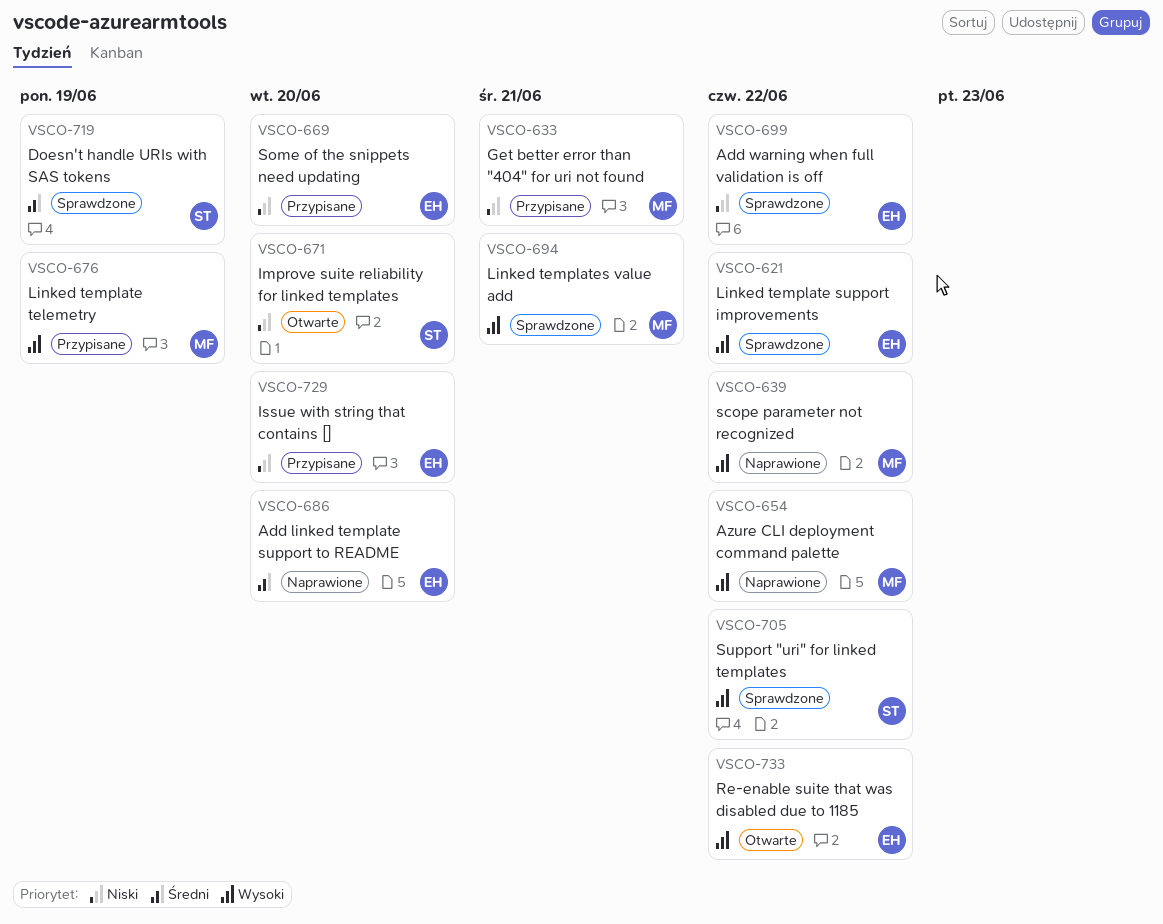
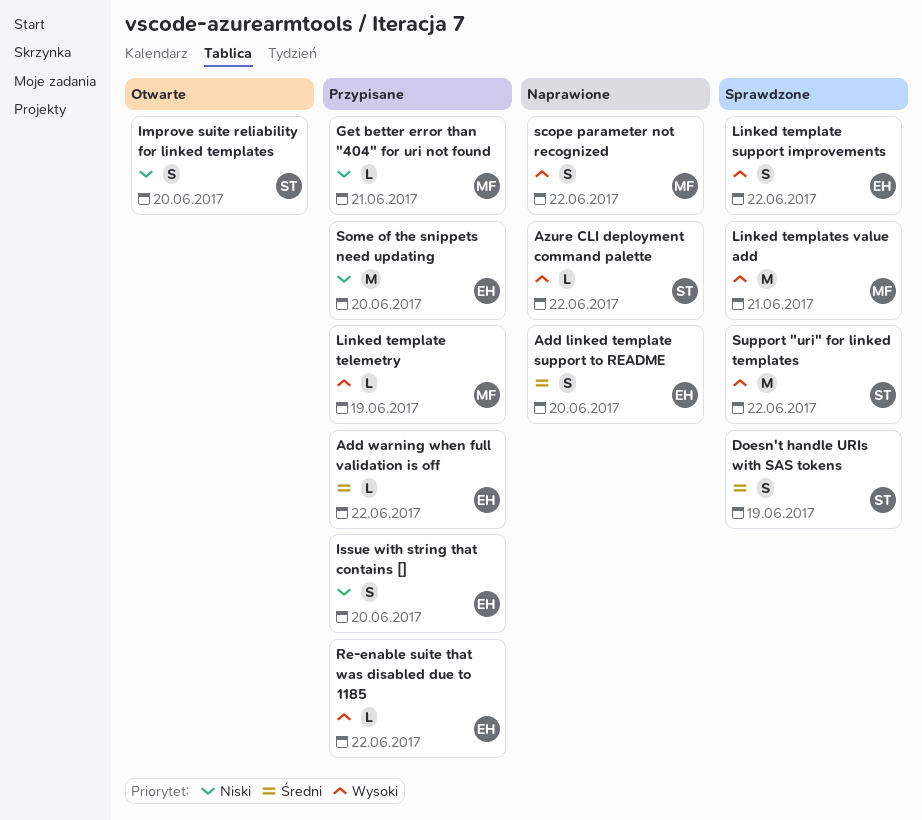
Add warning when full validation is off, status: Sprawdzone -> Przypisane
Add warning when full validation is off, priority: Niski -> Średni
Azure CLI deployment command palette, owner: MF -> ST
Re-enable suite that was disabled due to 1185, status: Otwarte -> Przypisane

